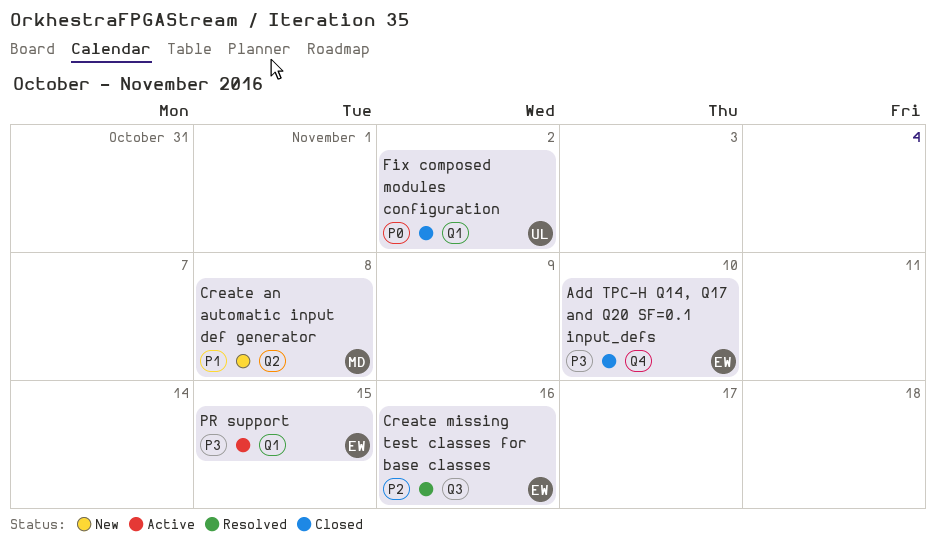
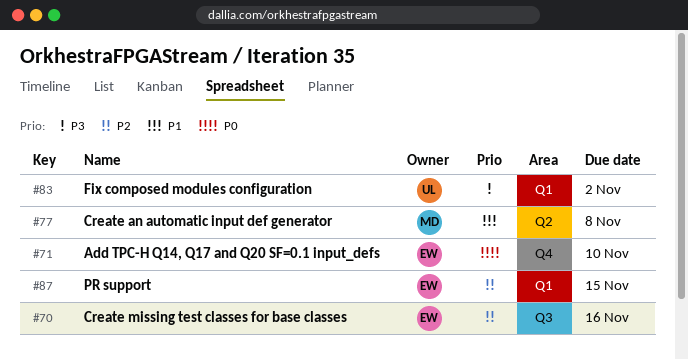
Add TPC-H Q14, Q17 and Q20 SF=0.1 input_defs, priority: P3 -> P0
Fix composed modules configuration, priority: P0 -> P3
PR support, priority: P3 -> P2

